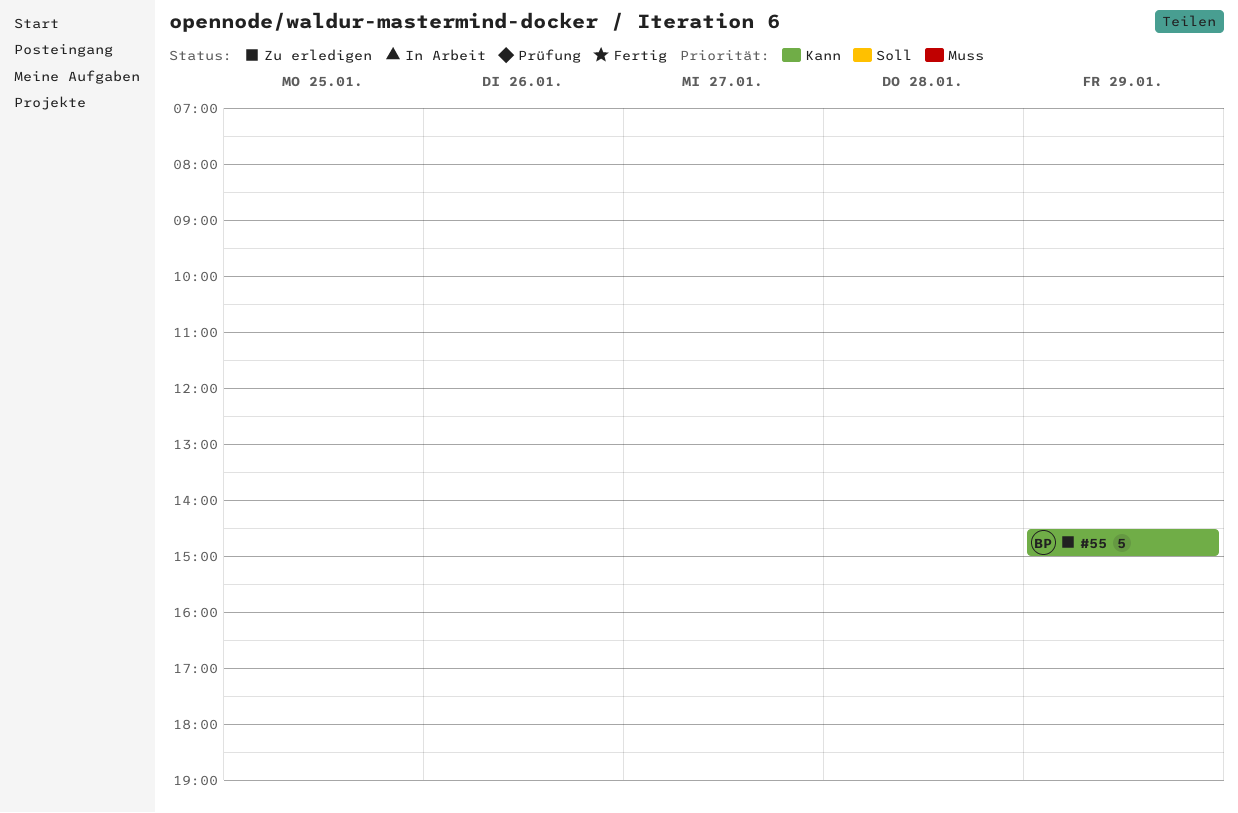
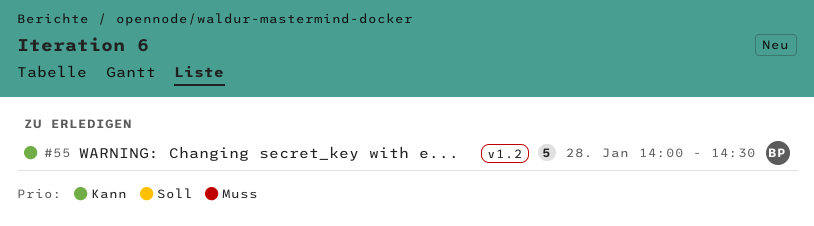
#55, day: Jan 29 -> Jan 28
#55, begins: 14:30 -> 14:00
#55, ends: 15:00 -> 14:30

